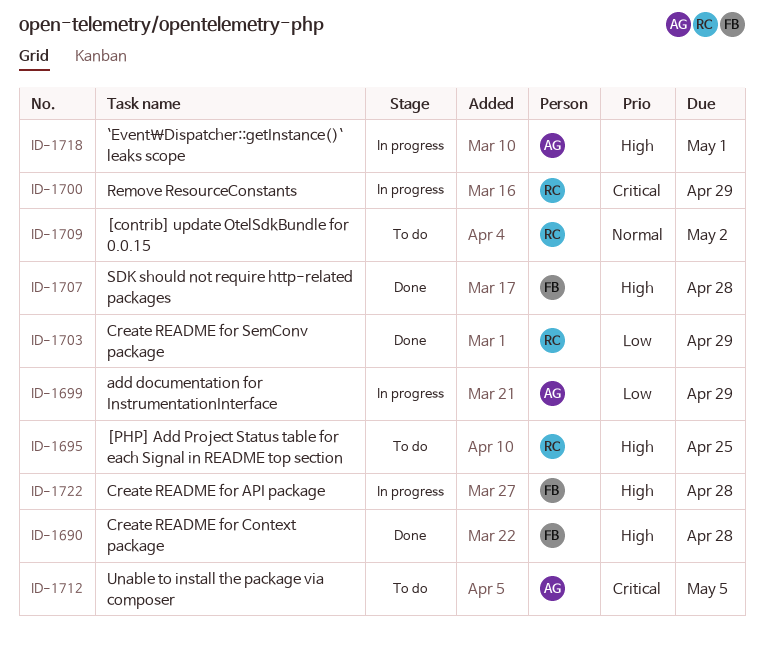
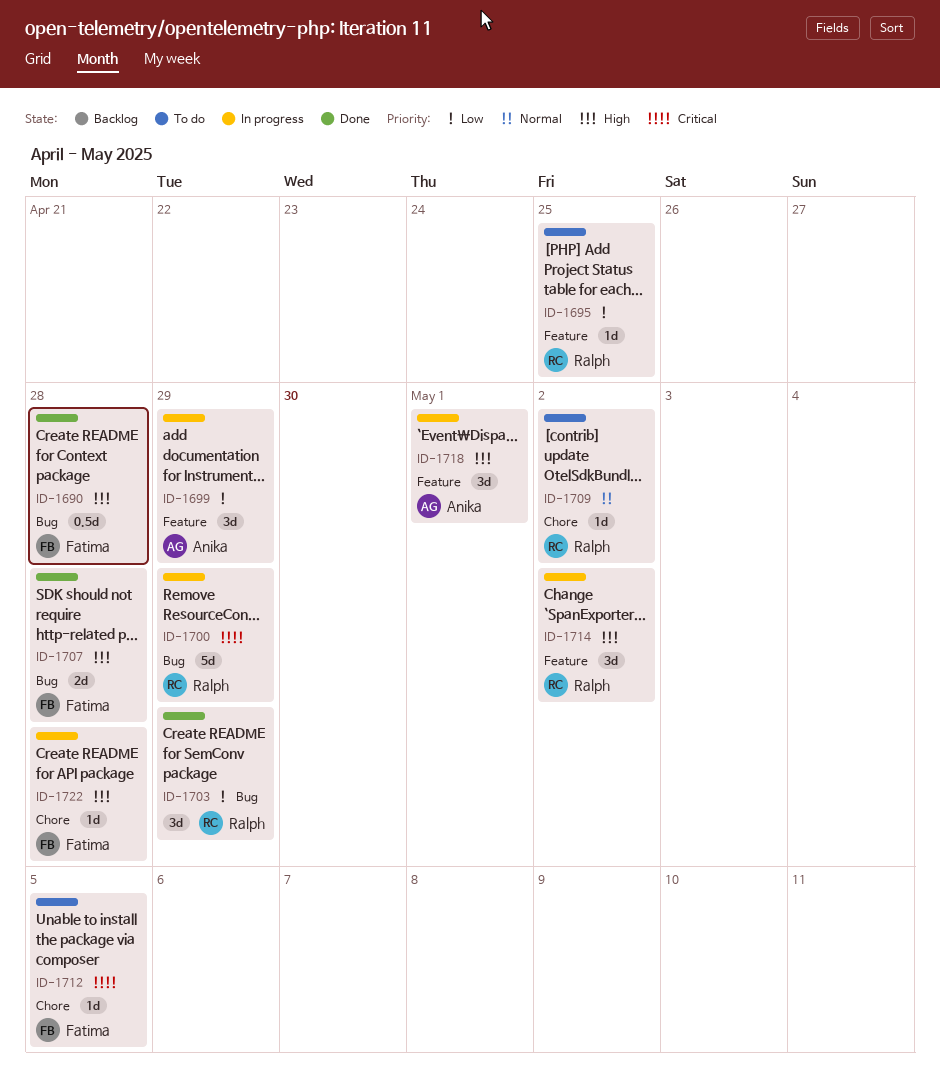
ID-1695, priority: High -> Low
ID-1712, owner: Anika -> Fatima
ID-1714: none -> present

